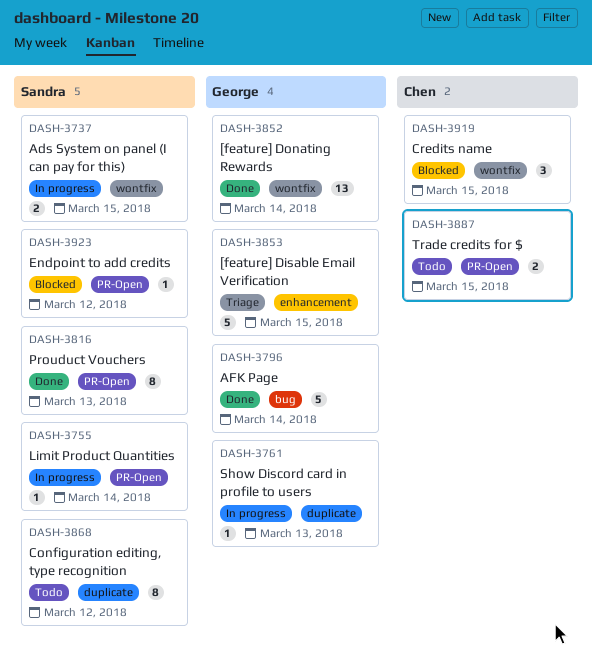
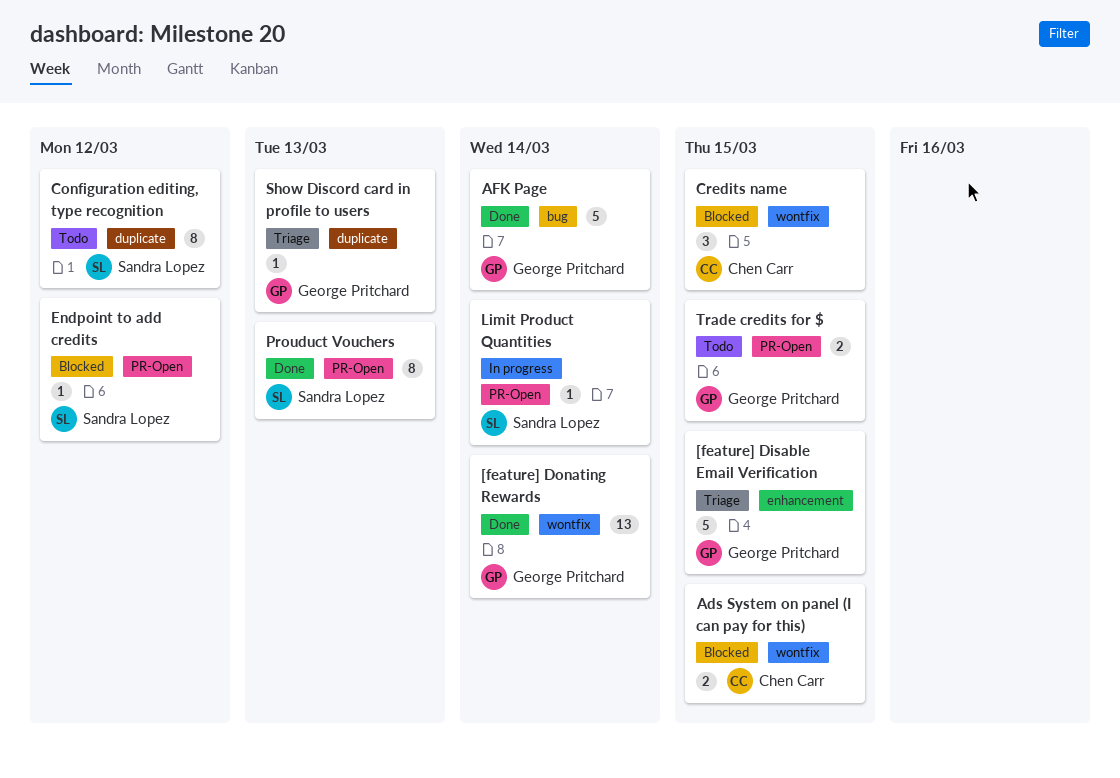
Ads System on panel (I can pay for this), status: In progress -> Blocked
Ads System on panel (I can pay for this), owner: Sandra Lopez -> Chen Carr
Show Discord card in profile to users, status: In progress -> Triage
Trade credits for $, owner: Chen Carr -> George Pritchard

